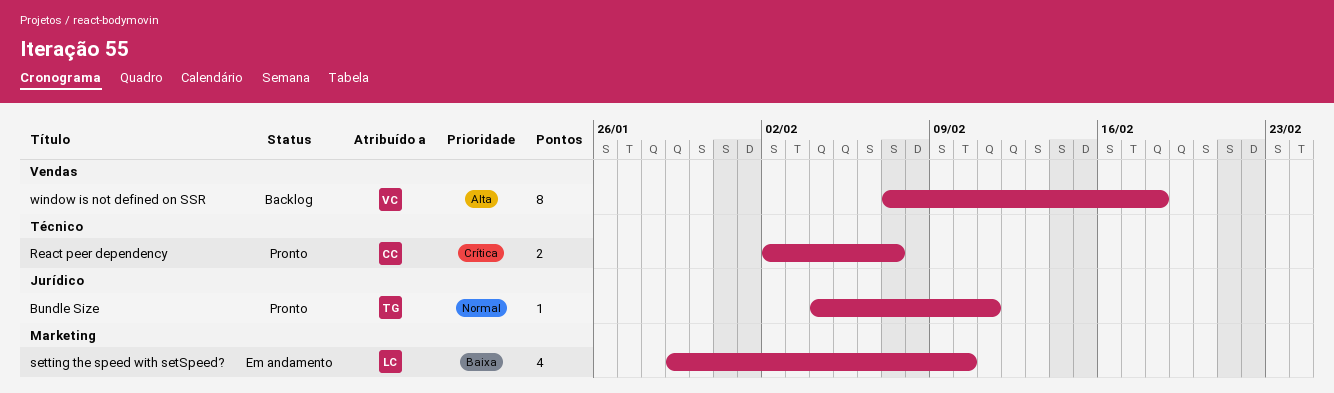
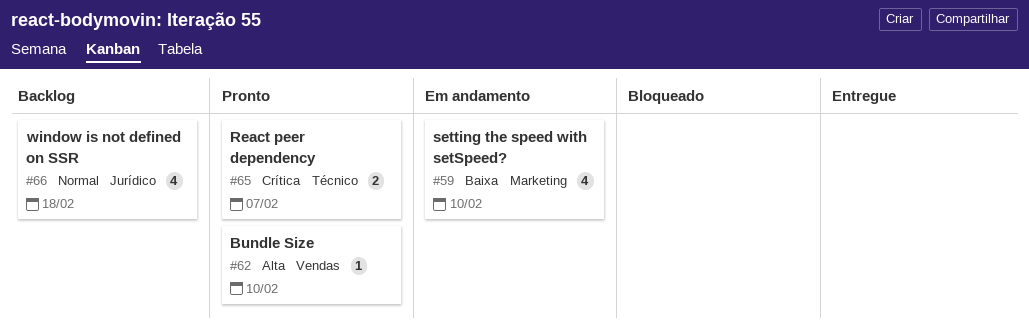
Bundle Size, priority: Normal -> Alta
Bundle Size, label: Jurídico -> Vendas
Bundle Size, due: Feb 11 -> Feb 10
window is not defined on SSR, priority: Alta -> Normal
window is not defined on SSR, label: Vendas -> Jurídico
window is not defined on SSR, estimate: 8 -> 4

